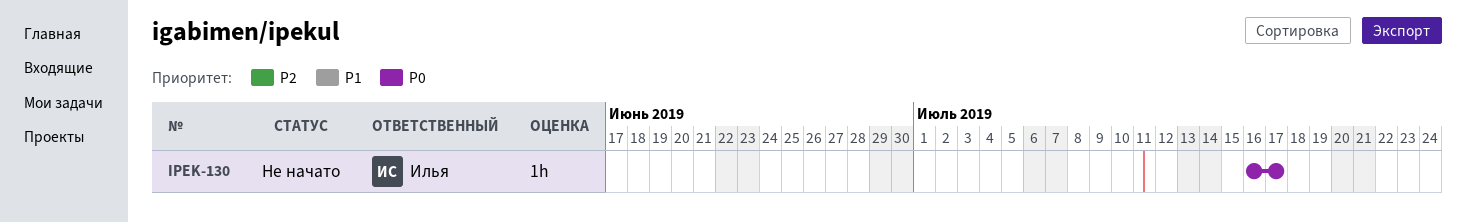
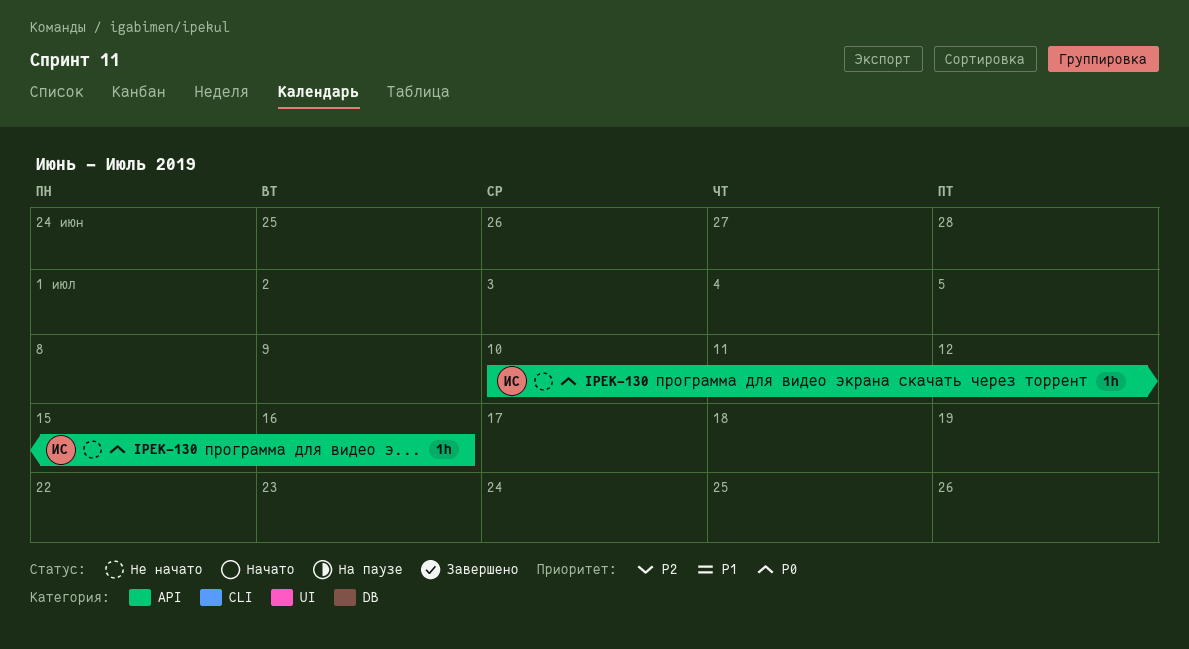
IPEK-130, start: Jul 16 -> Jul 10
IPEK-130, due: Jul 17 -> Jul 16

